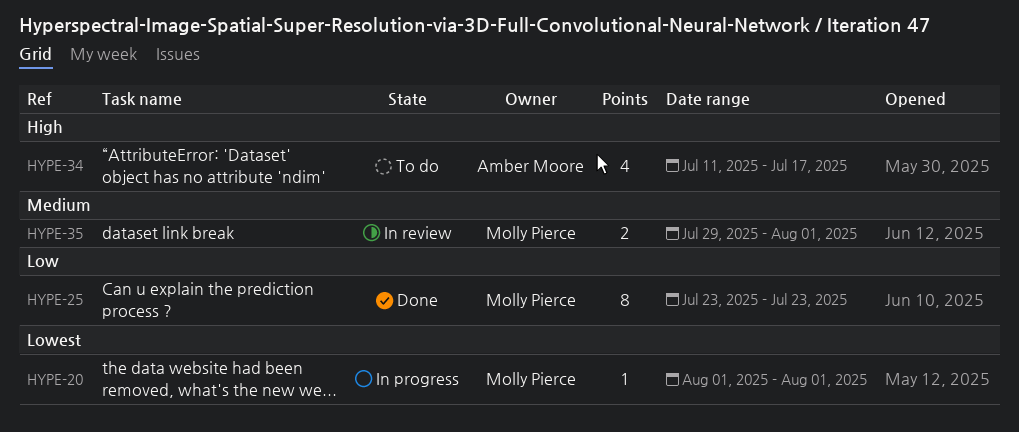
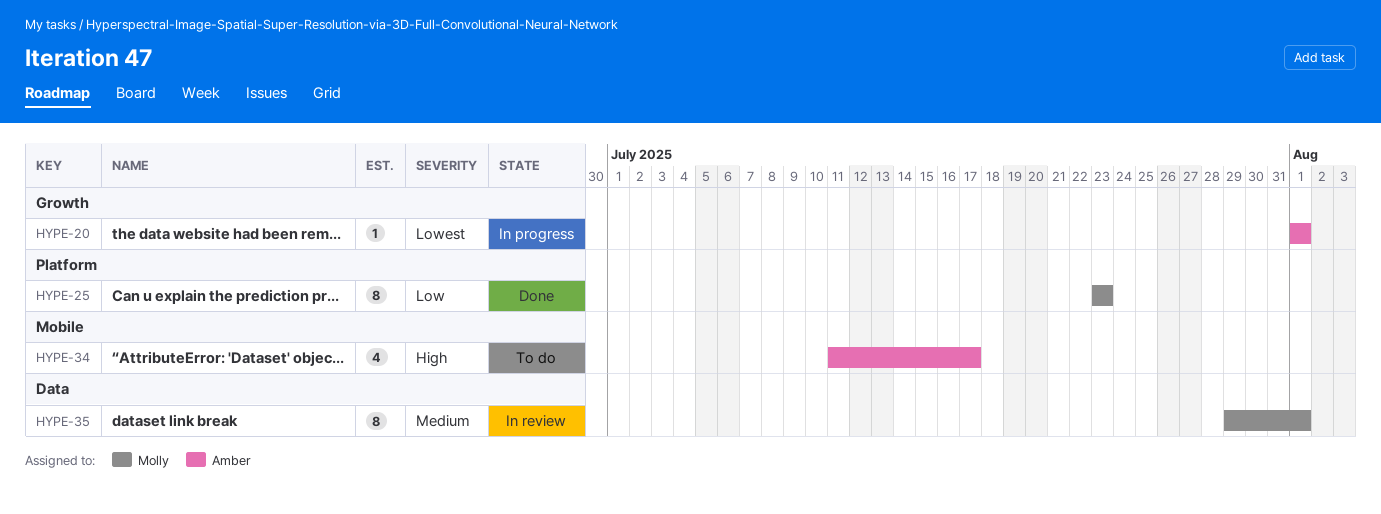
HYPE-20, owner: Molly Pierce -> Amber Moore
HYPE-35, estimate: 2 -> 8

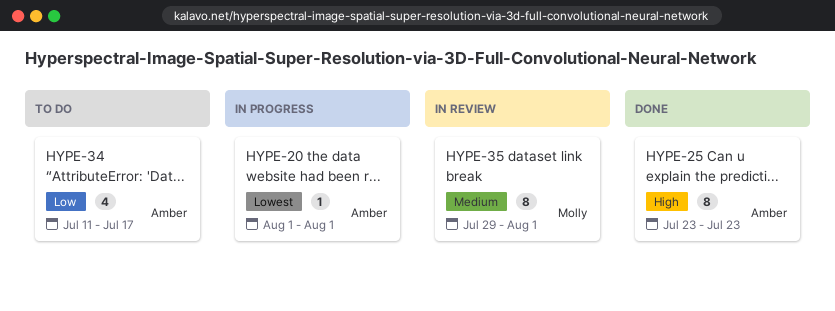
HYPE-25, owner: Molly -> Amber
HYPE-25, priority: Low -> High
HYPE-34, priority: High -> Low

